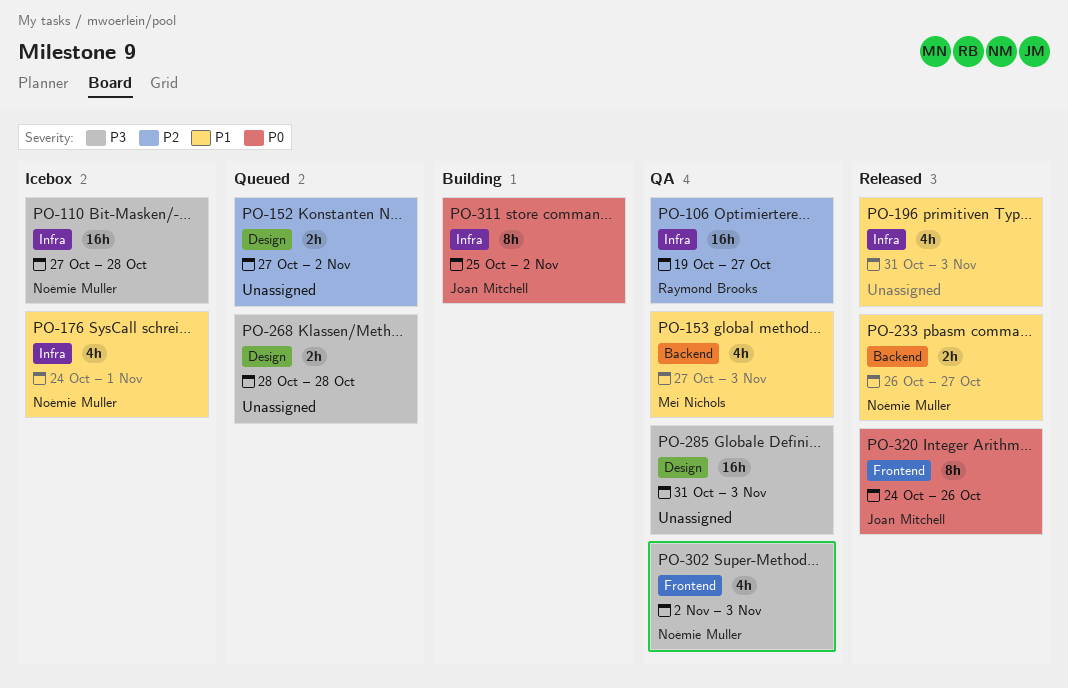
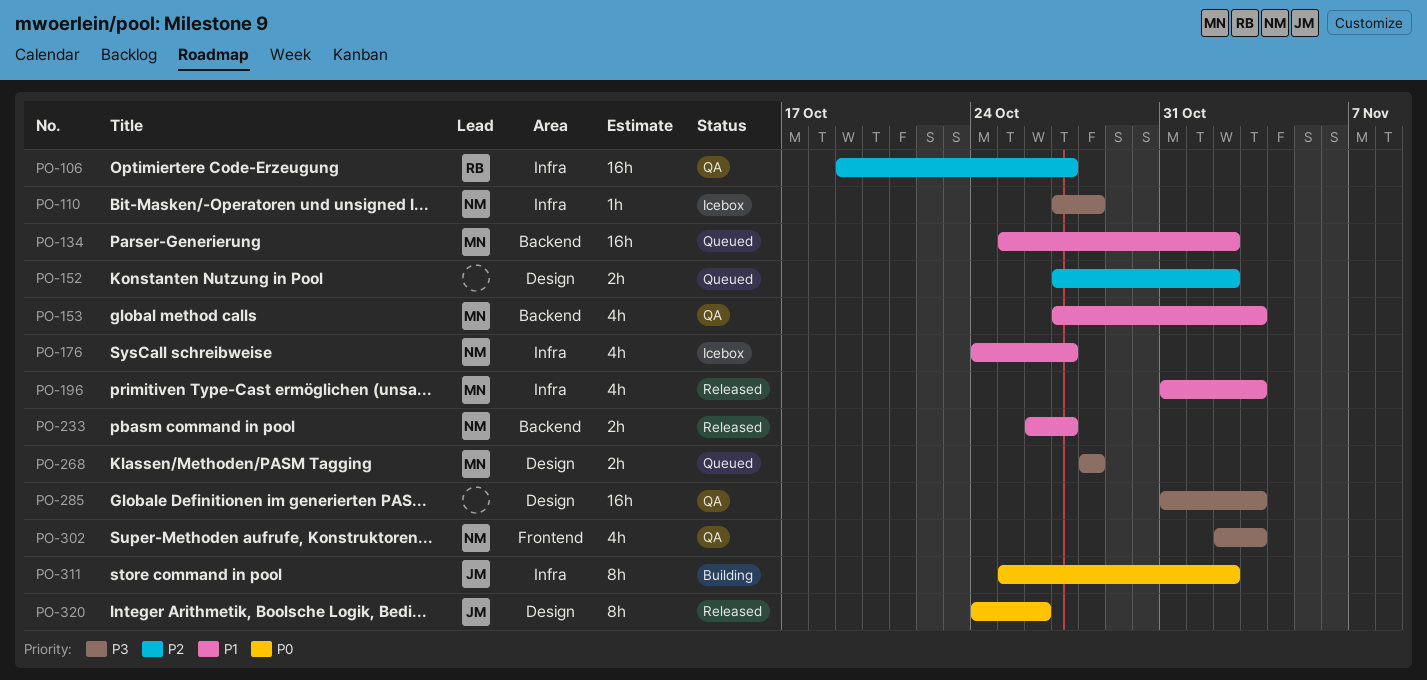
PO-110, estimate: 16h -> 1h
PO-134: none -> present
PO-176, due: Nov 1 -> Oct 27
PO-196, owner: none -> Mei Nichols
PO-268, owner: none -> Mei Nichols
PO-320, label: Frontend -> Design

